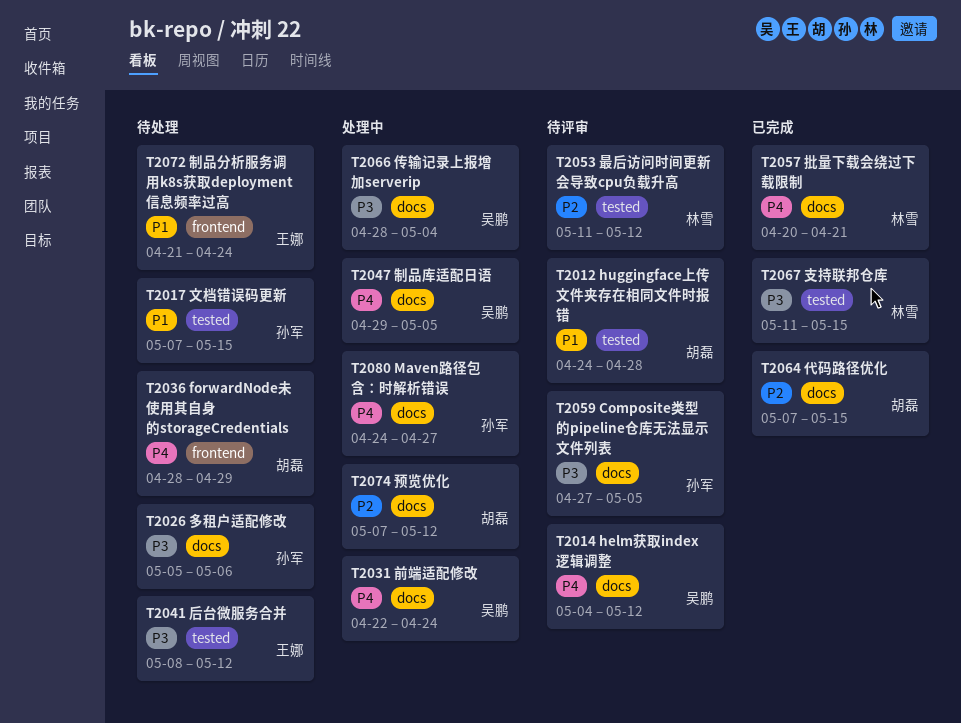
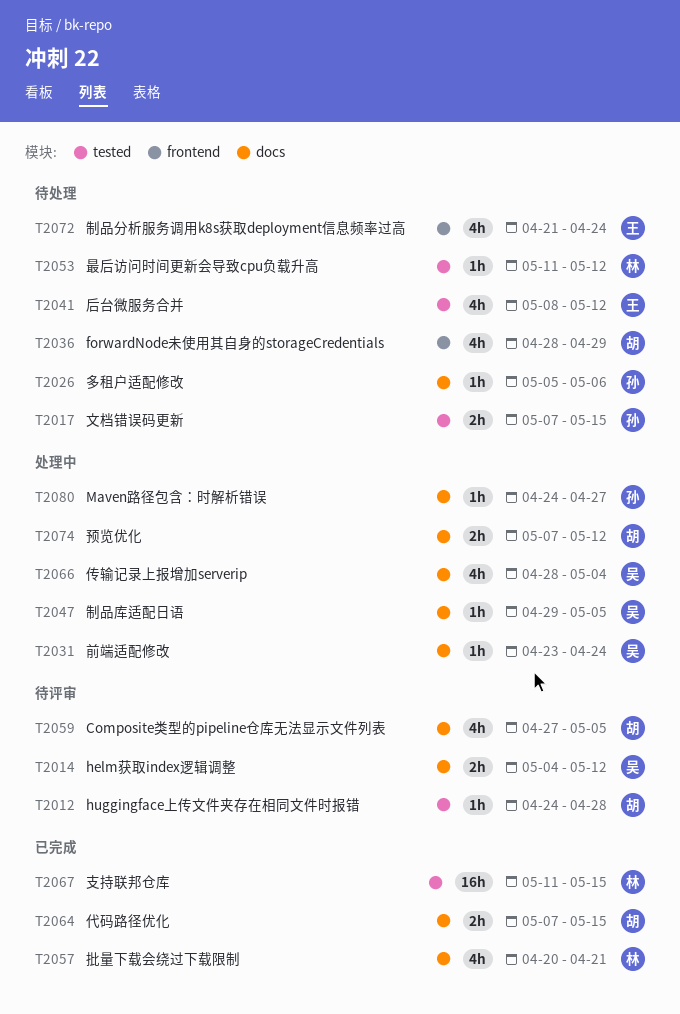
T2031, start: Apr 22 -> Apr 23
T2053, status: 待评审 -> 待处理
T2059, owner: 孙军 -> 胡磊

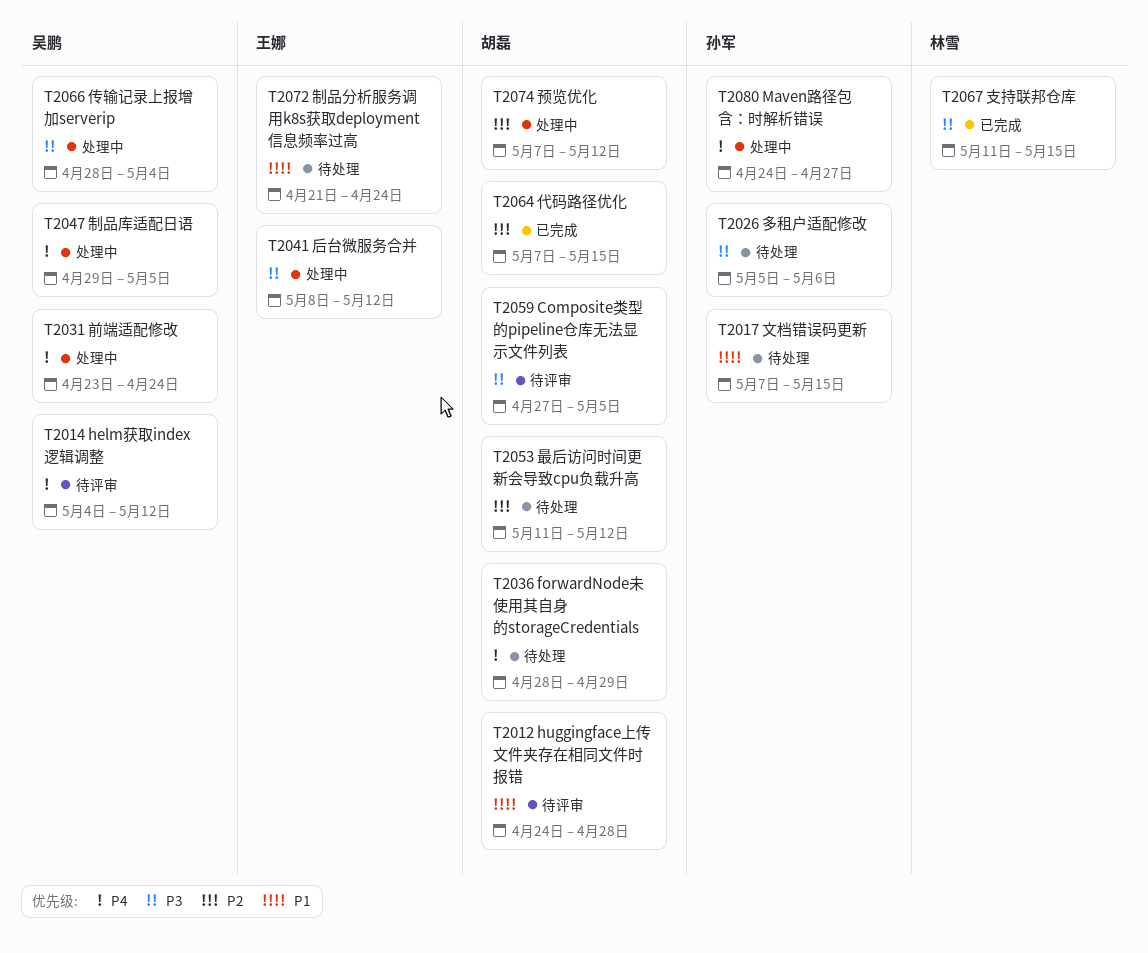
T2041, status: 待处理 -> 处理中
T2053, owner: 林雪 -> 胡磊
T2057: present -> none

